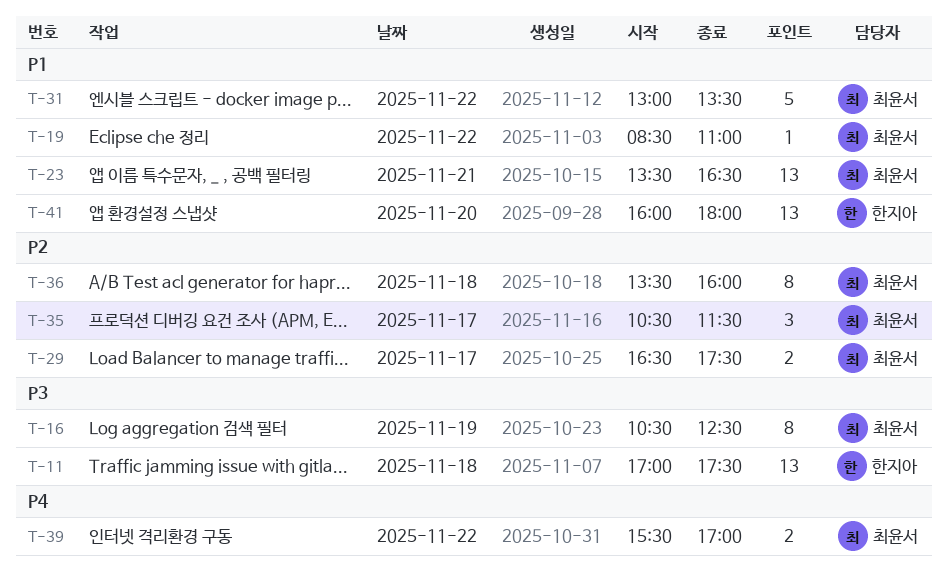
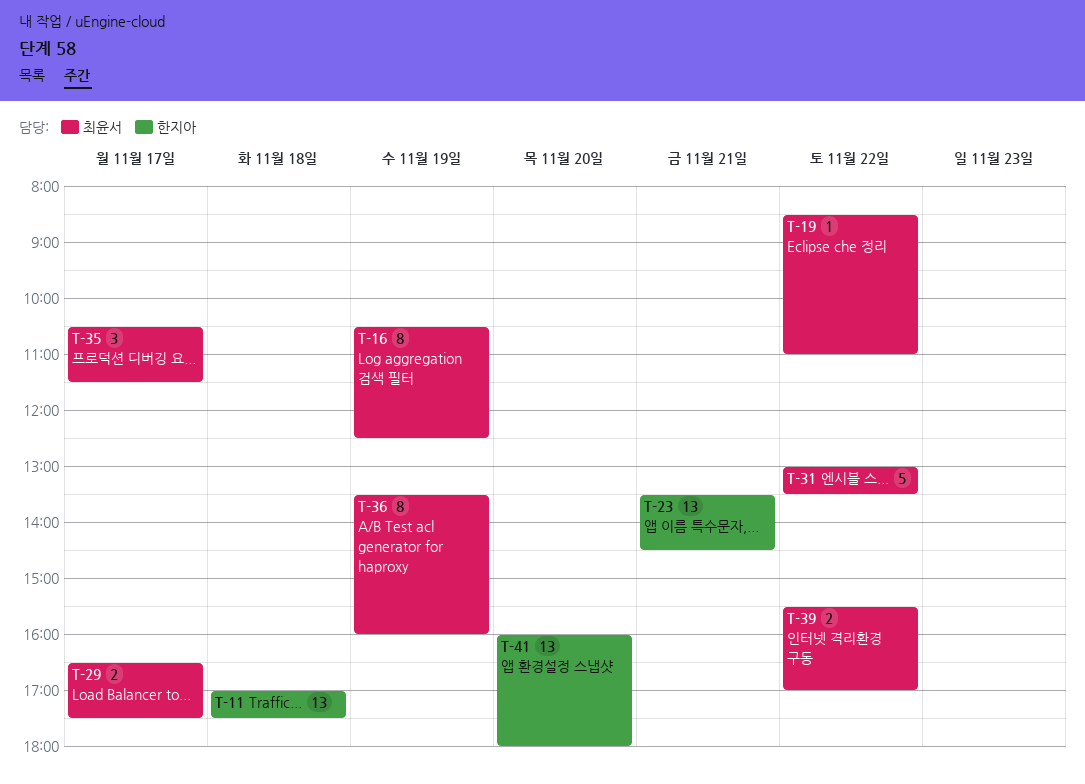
T-23, owner: 최윤서 -> 한지아
T-23, ends: 16:30 -> 14:30
T-36, day: Nov 18 -> Nov 19

